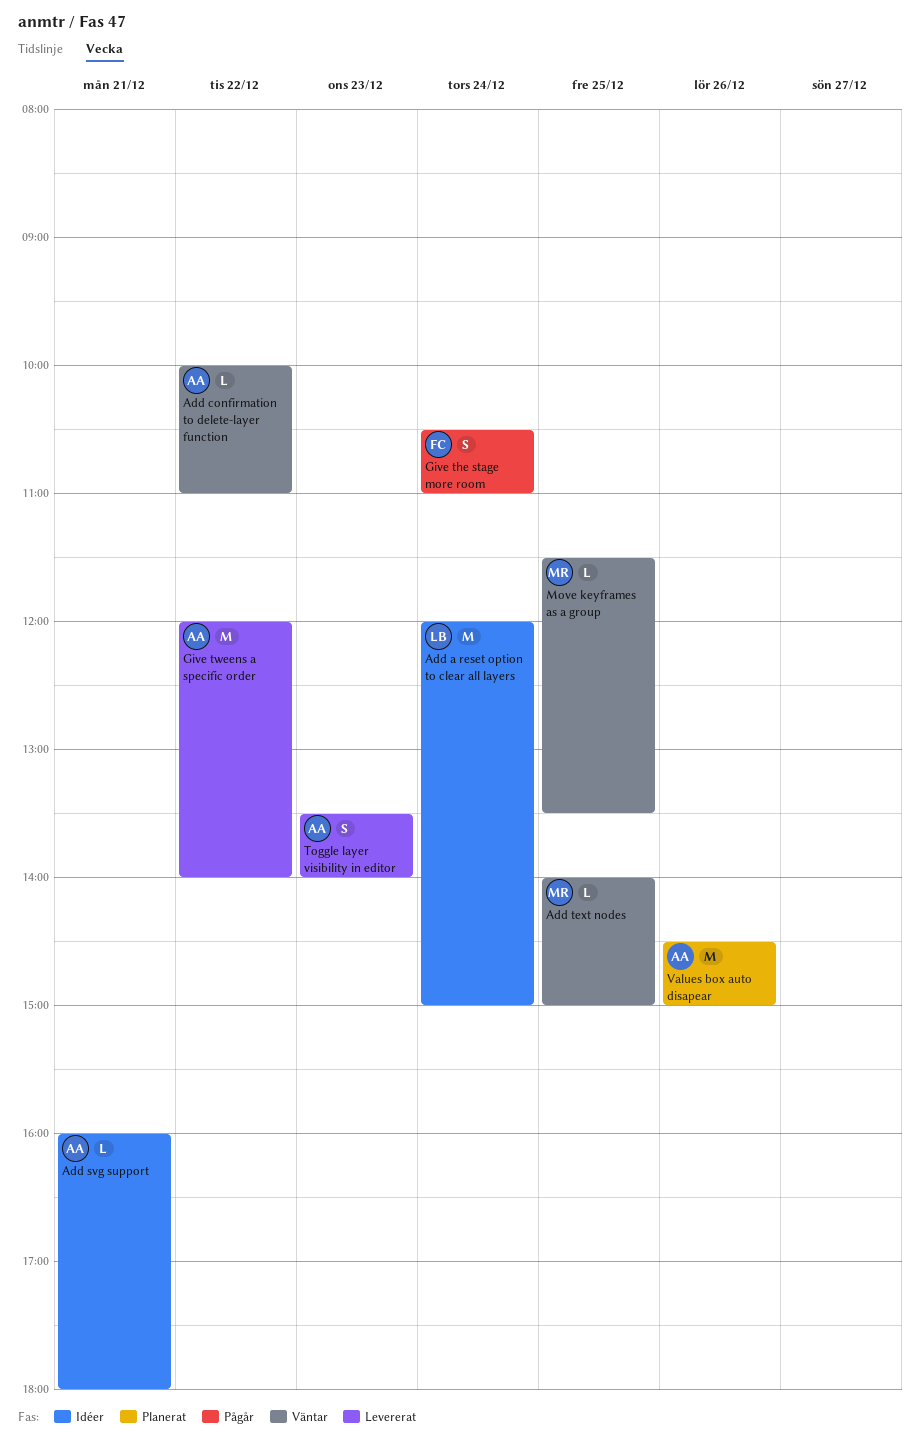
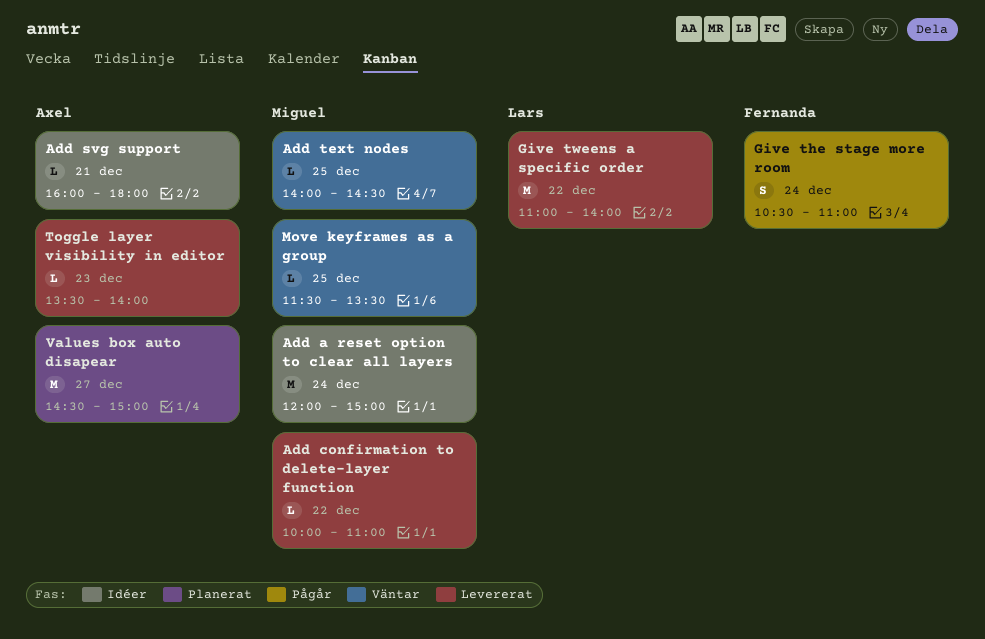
Add a reset option to clear all layers, owner: Lars -> Miguel
Add confirmation to delete-layer function, status: Väntar -> Levererat
Add confirmation to delete-layer function, owner: Axel -> Miguel
Add text nodes, ends: 15:00 -> 14:30
Give tweens a specific order, owner: Axel -> Lars
Give tweens a specific order, begins: 12:00 -> 11:00
Toggle layer visibility in editor, estimate: S -> L
Values box auto disapear, day: Dec 26 -> Dec 27

